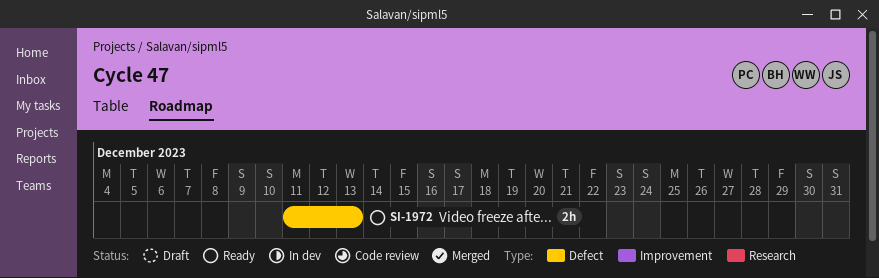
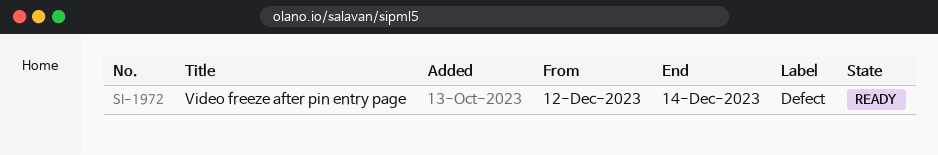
SI-1972, start: Dec 11 -> Dec 12
SI-1972, due: Dec 13 -> Dec 14

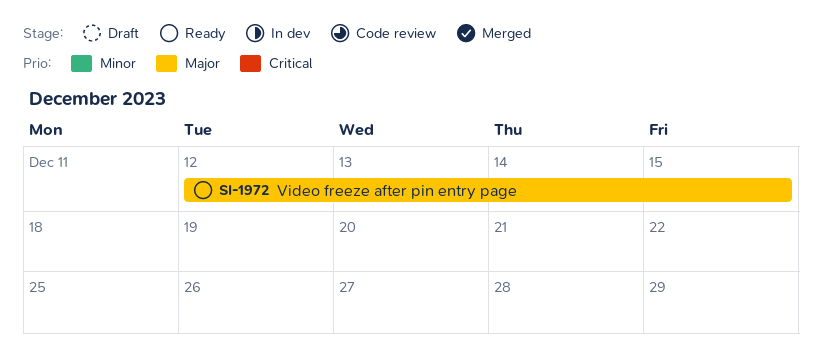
SI-1972, due: Dec 14 -> Dec 15

